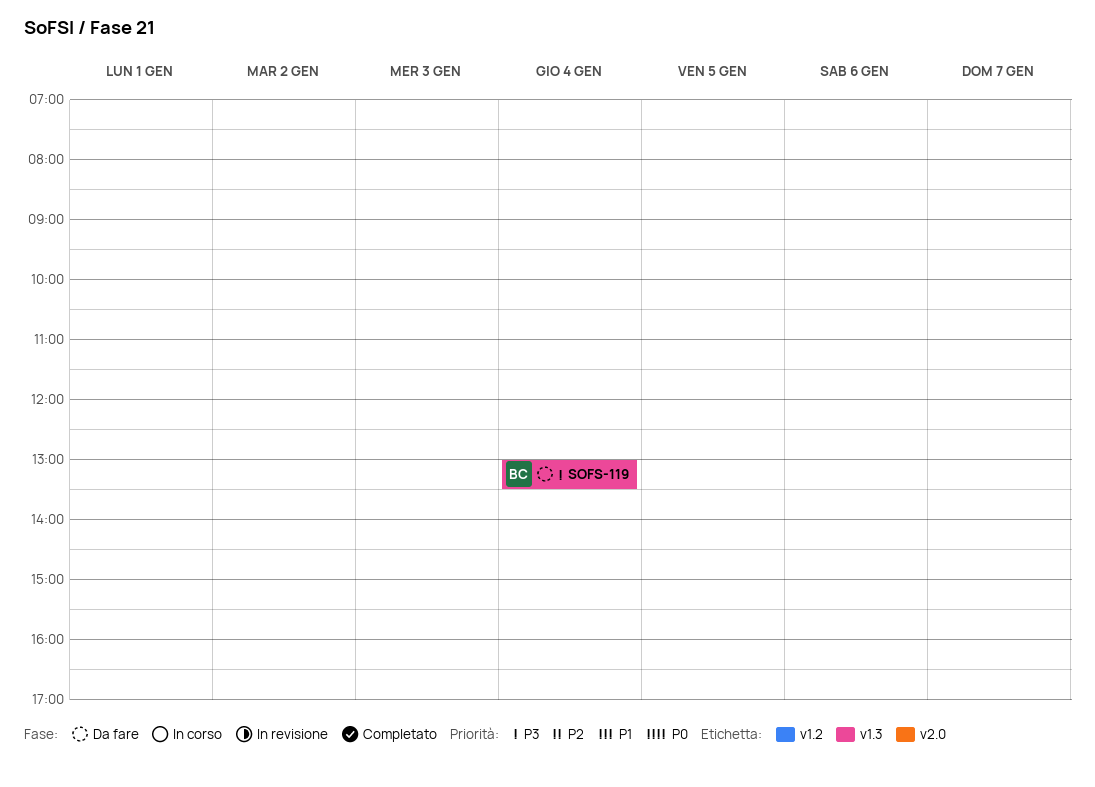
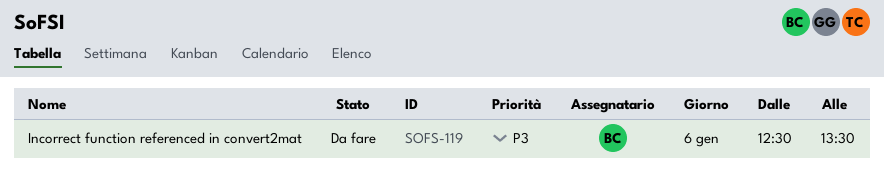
SOFS-119, day: Jan 4 -> Jan 6
SOFS-119, begins: 13:00 -> 12:30

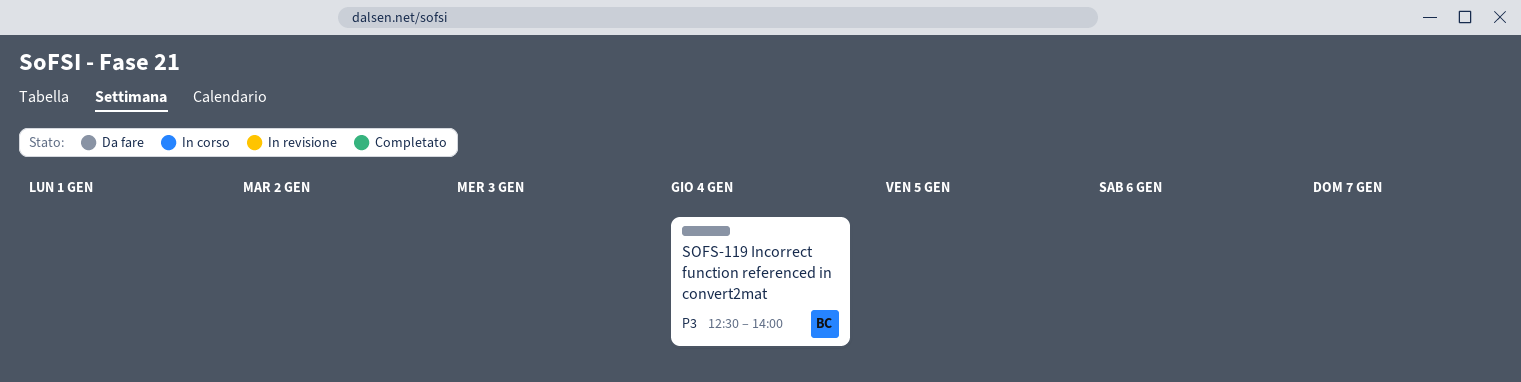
SOFS-119, day: Jan 6 -> Jan 4
SOFS-119, ends: 13:30 -> 14:00

